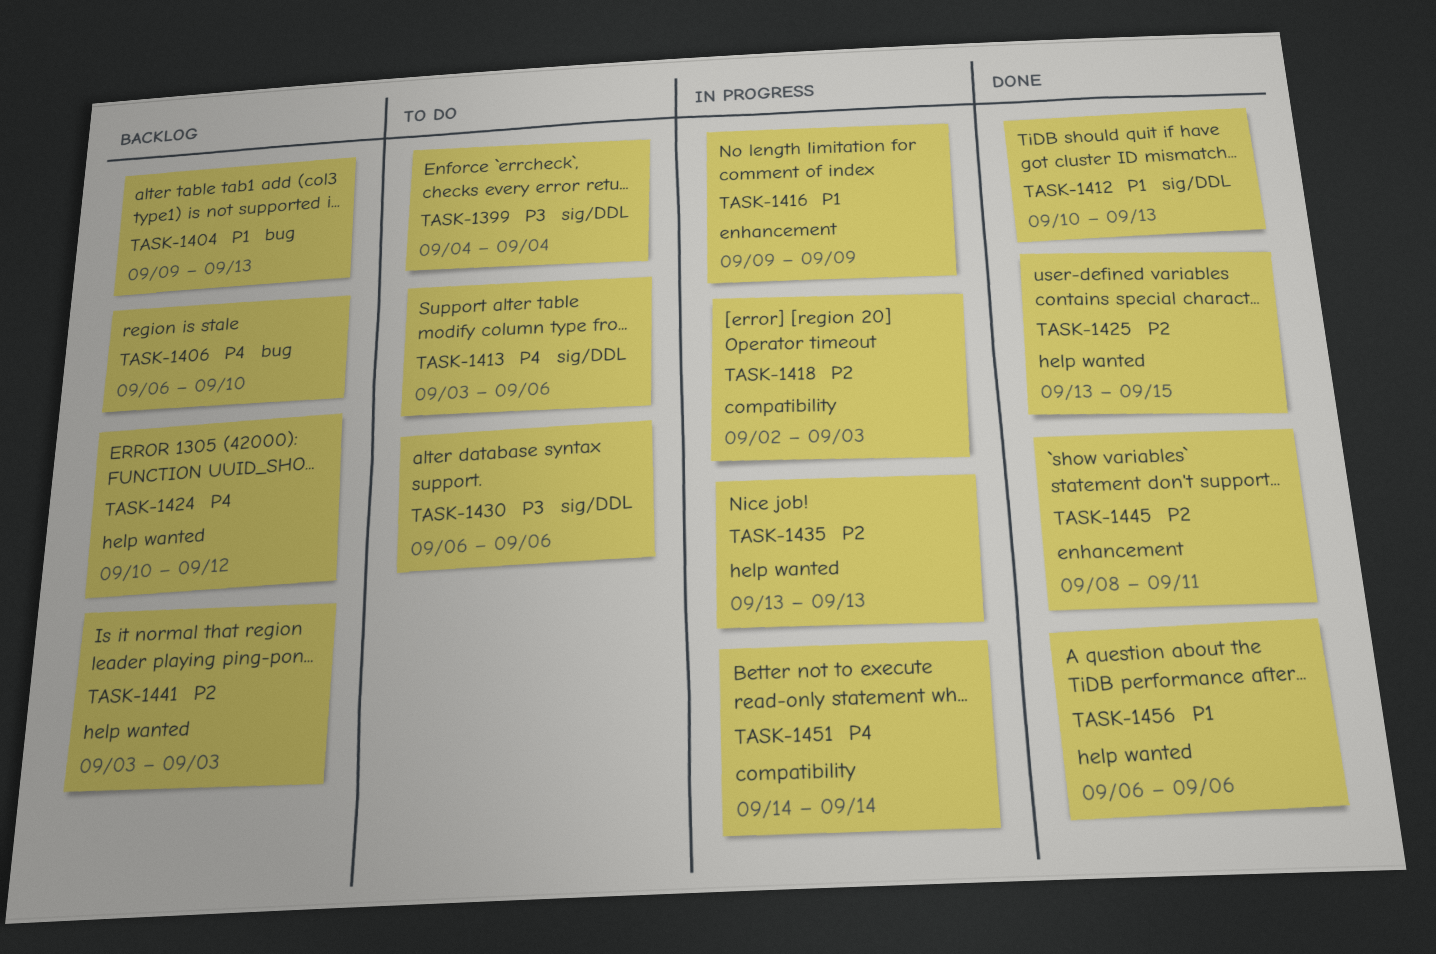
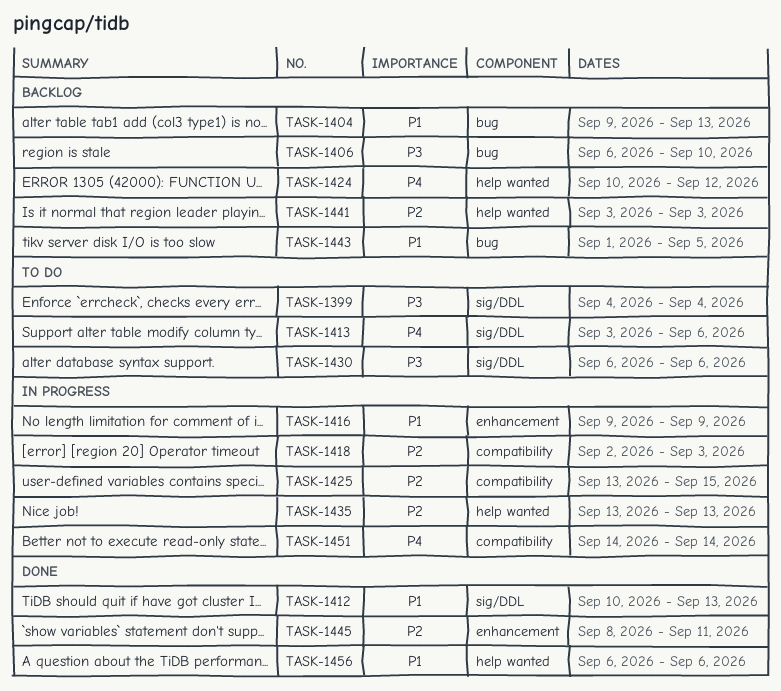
TASK-1406, priority: P4 -> P3
TASK-1425, status: Done -> In progress
TASK-1425, label: help wanted -> compatibility
TASK-1443: none -> present

